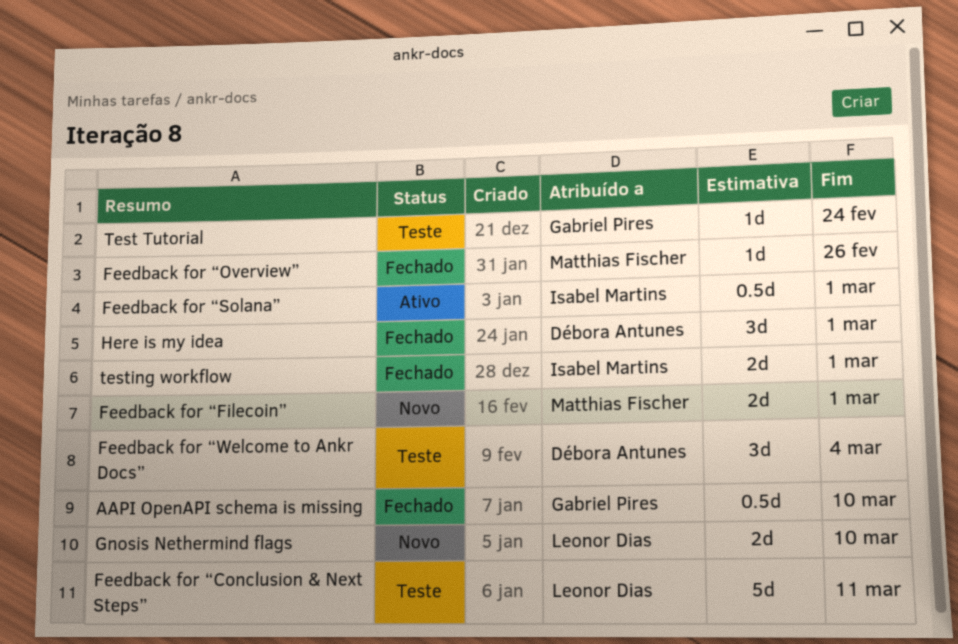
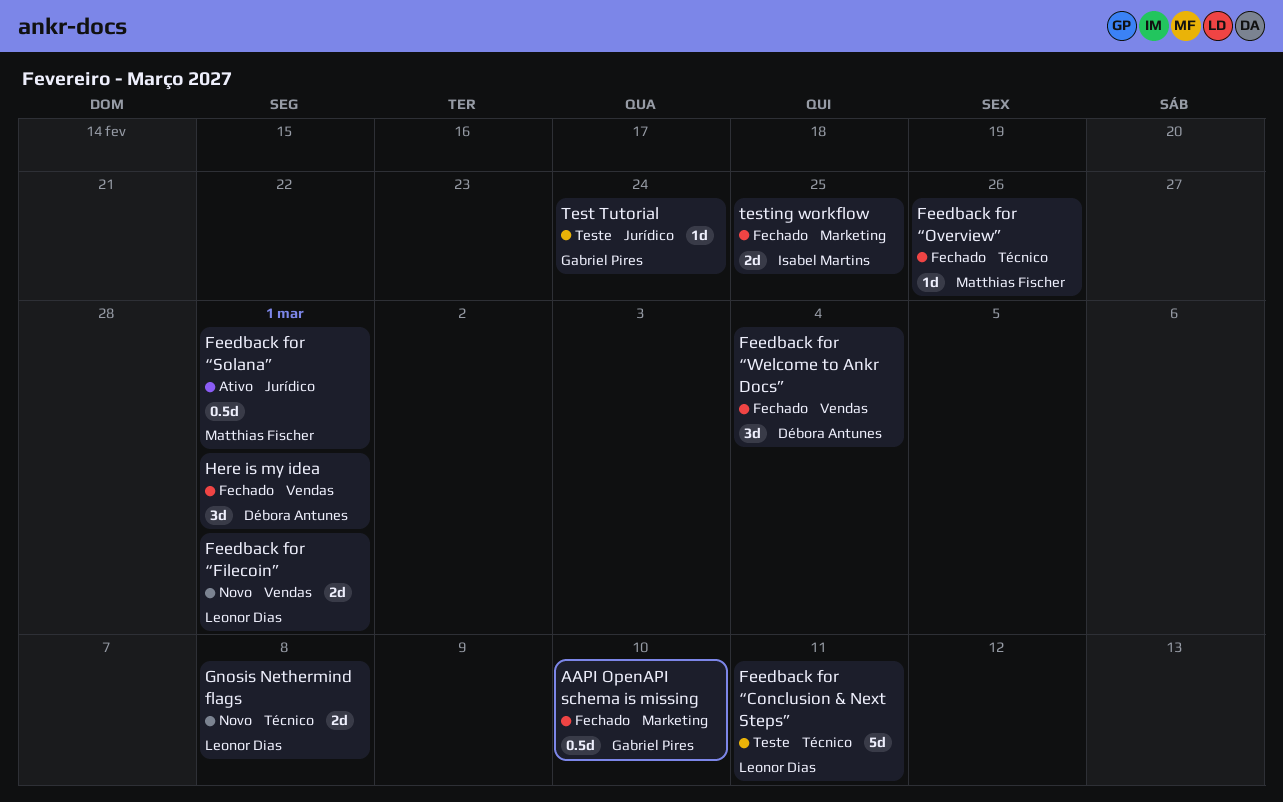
Feedback for “Filecoin”, owner: Matthias Fischer -> Leonor Dias
Feedback for “Solana”, owner: Isabel Martins -> Matthias Fischer
Feedback for “Welcome to Ankr Docs”, status: Teste -> Fechado
Gnosis Nethermind flags, due: Mar 10 -> Mar 8
testing workflow, due: Mar 1 -> Feb 25

